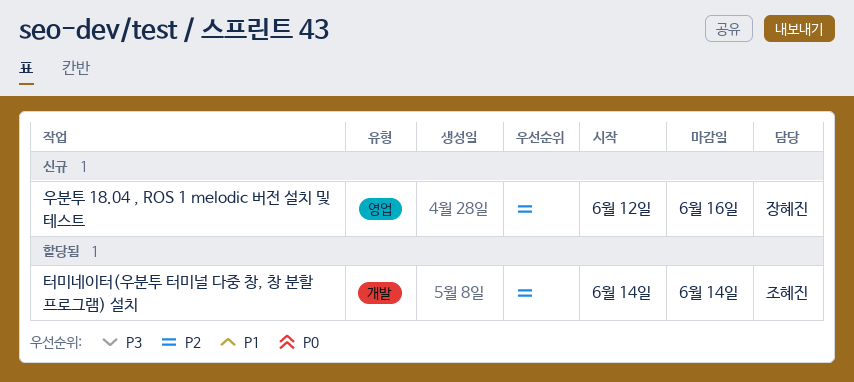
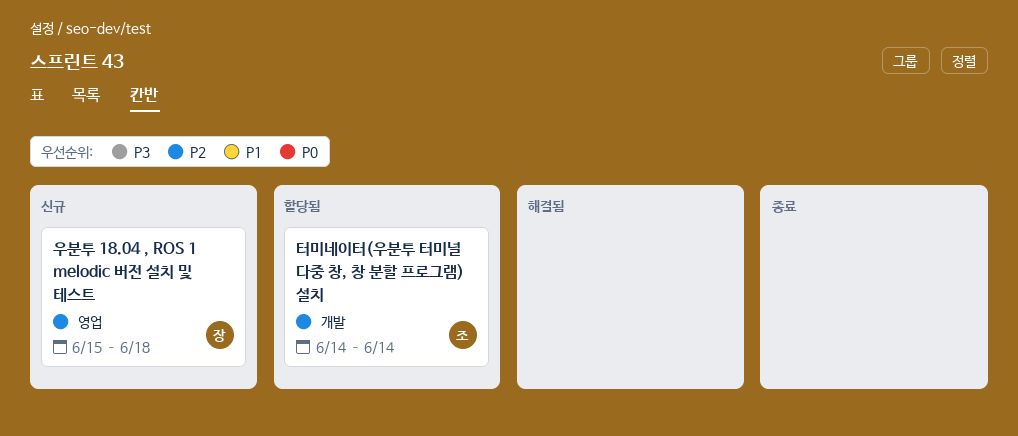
우분투 18.04 , ROS 1 melodic 버전 설치 및 테스트, start: Jun 12 -> Jun 15
우분투 18.04 , ROS 1 melodic 버전 설치 및 테스트, due: Jun 16 -> Jun 18

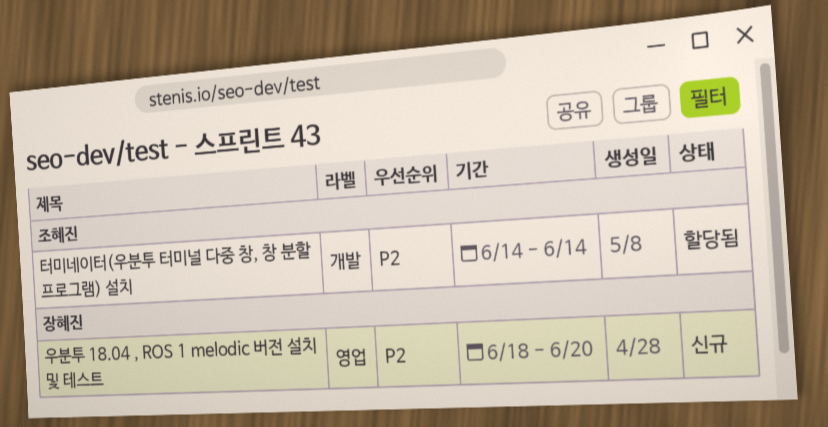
우분투 18.04 , ROS 1 melodic 버전 설치 및 테스트, start: Jun 15 -> Jun 18
우분투 18.04 , ROS 1 melodic 버전 설치 및 테스트, due: Jun 18 -> Jun 20

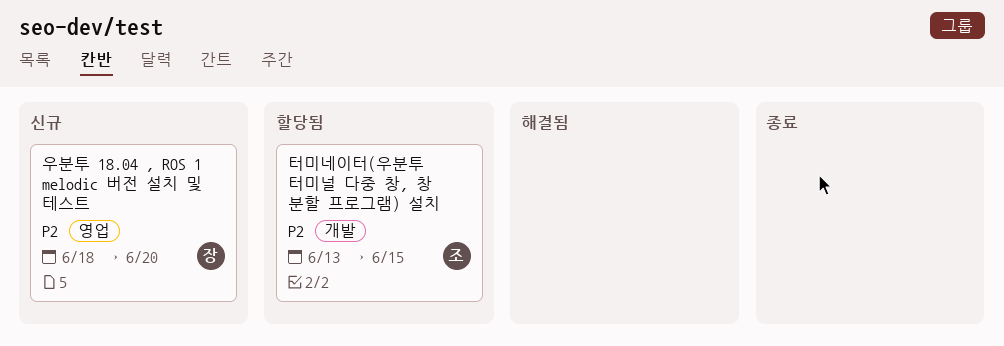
터미네이터(우분투 터미널 다중 창, 창 분할 프로그램) 설치, start: Jun 14 -> Jun 13
터미네이터(우분투 터미널 다중 창, 창 분할 프로그램) 설치, due: Jun 14 -> Jun 15

